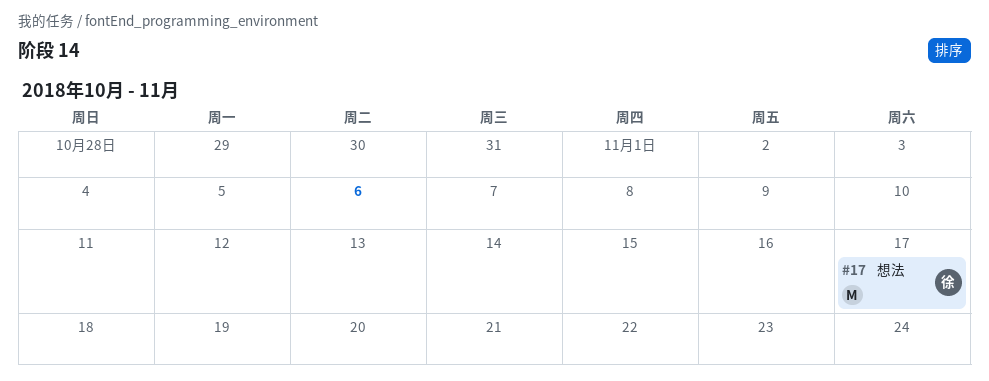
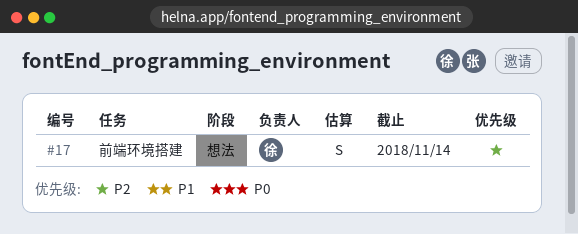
#17, estimate: M -> S
#17, due: Nov 17 -> Nov 14

